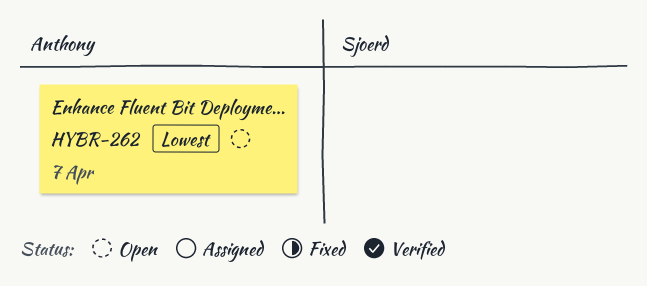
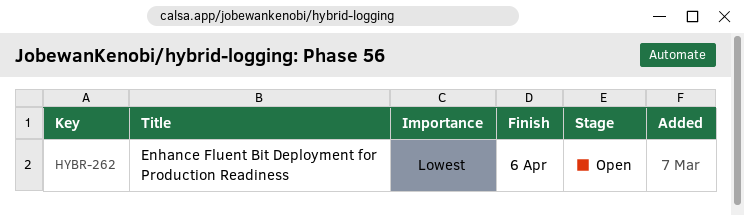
HYBR-262, due: Apr 7 -> Apr 6

